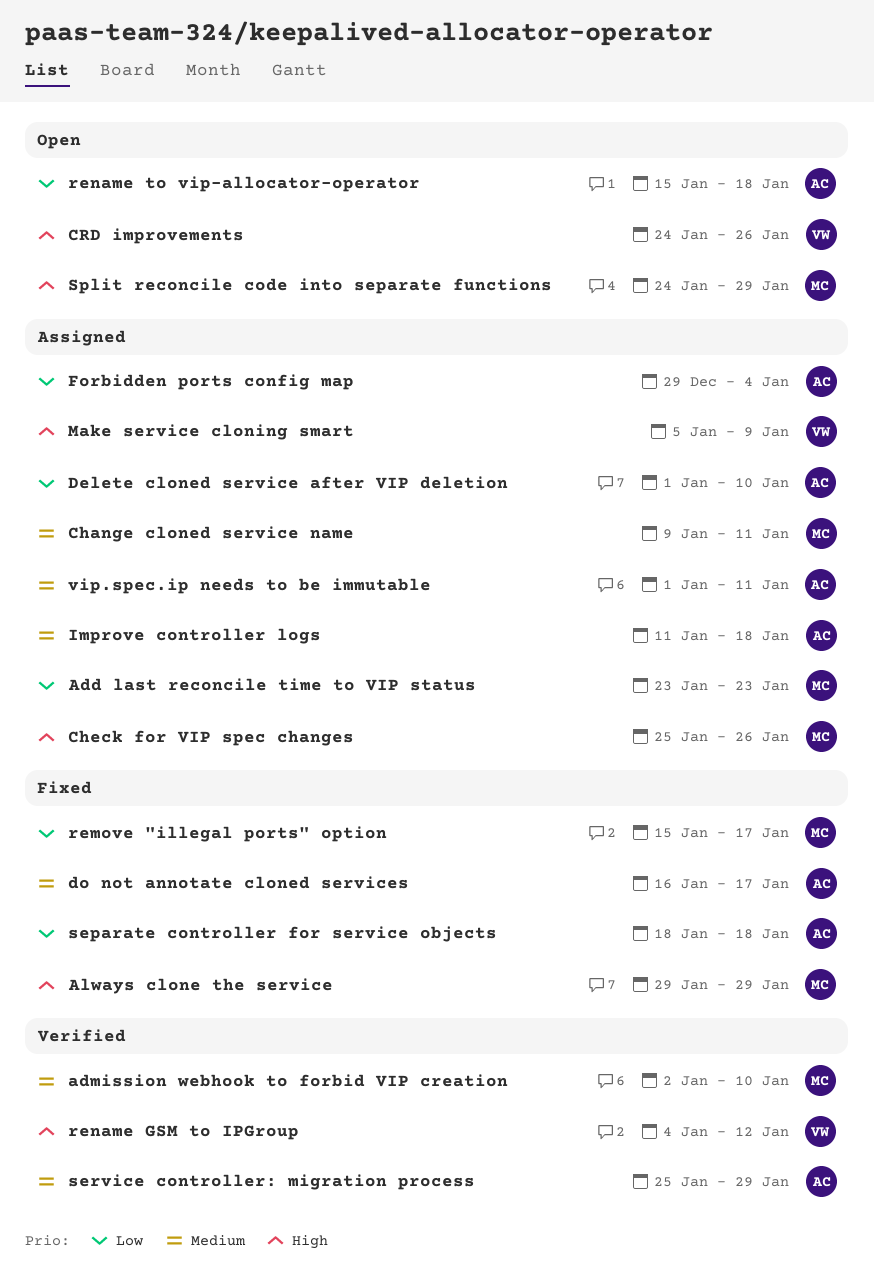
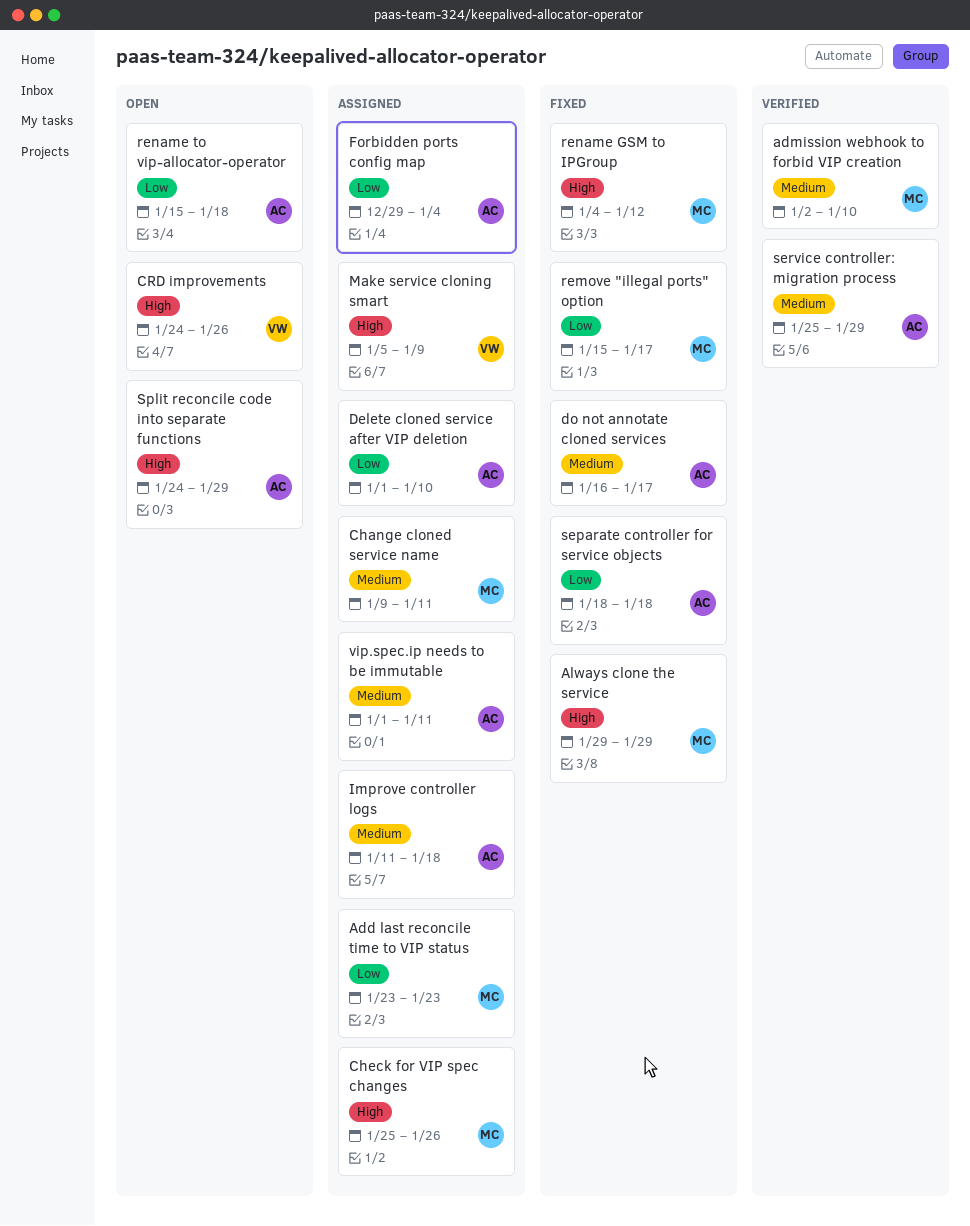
rename GSM to IPGroup, status: Verified -> Fixed
rename GSM to IPGroup, owner: VW -> MC
Split reconcile code into separate functions, owner: MC -> AC

